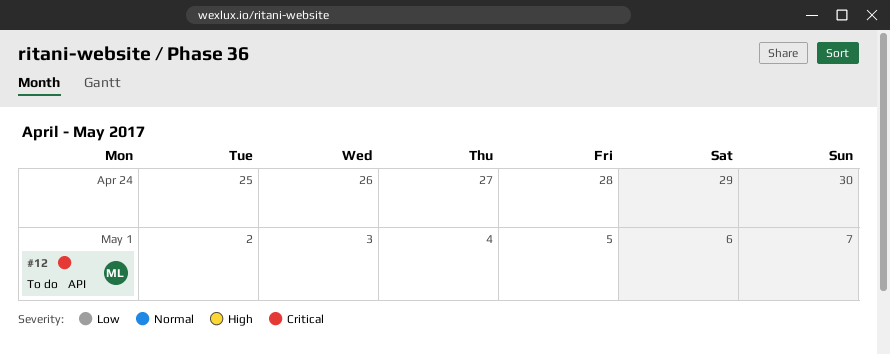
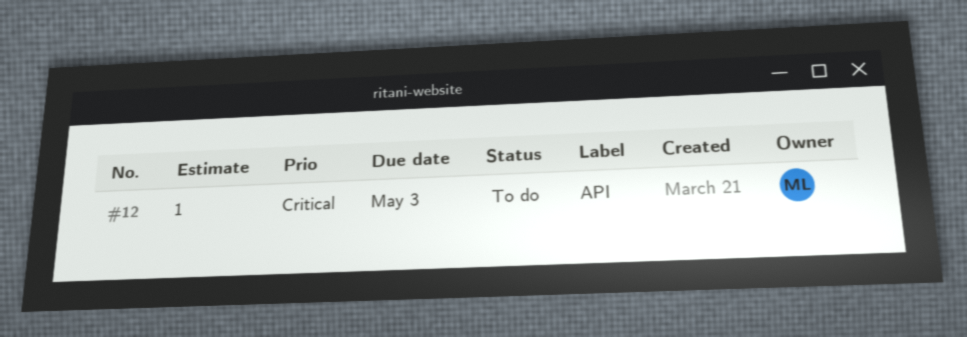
#12, due: May 1 -> May 3

